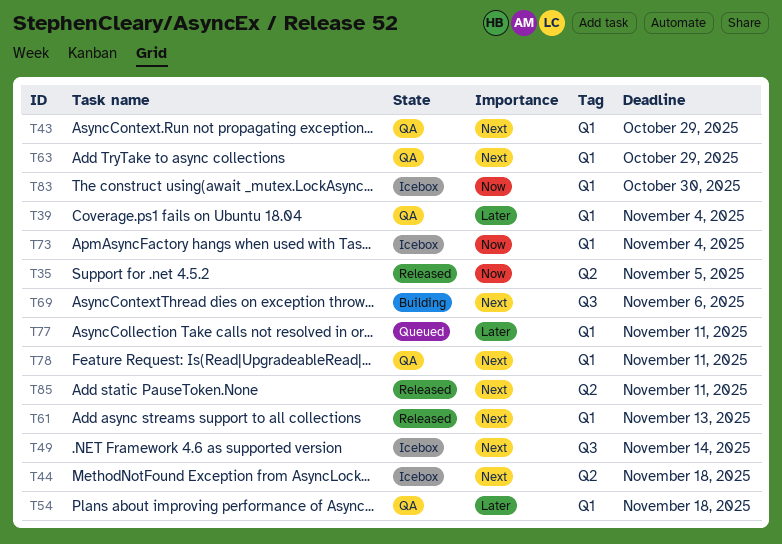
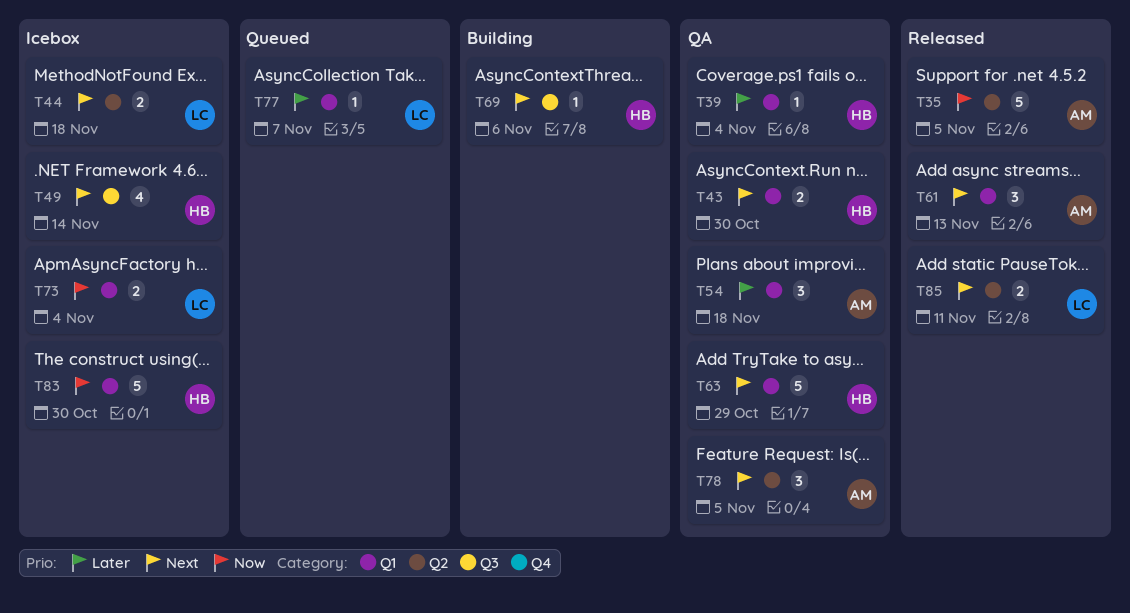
T43, due: Oct 29 -> Oct 30
T77, due: Nov 11 -> Nov 7
T78, label: Q1 -> Q2
T78, due: Nov 11 -> Nov 5

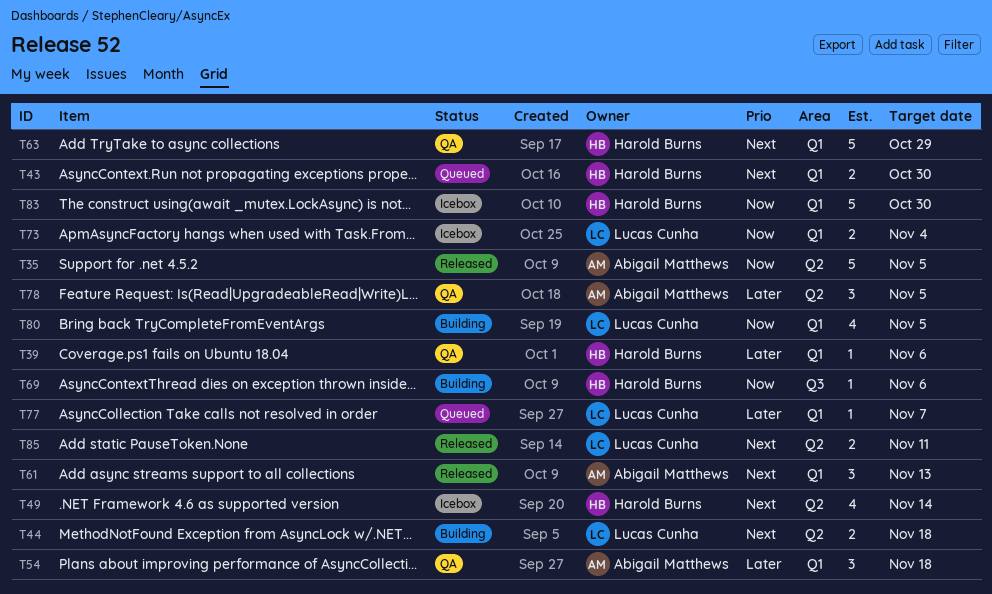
T39, due: Nov 4 -> Nov 6
T43, status: QA -> Queued
T44, status: Icebox -> Building
T49, label: Q3 -> Q2
T69, priority: Next -> Now
T78, priority: Next -> Later
T80: none -> present

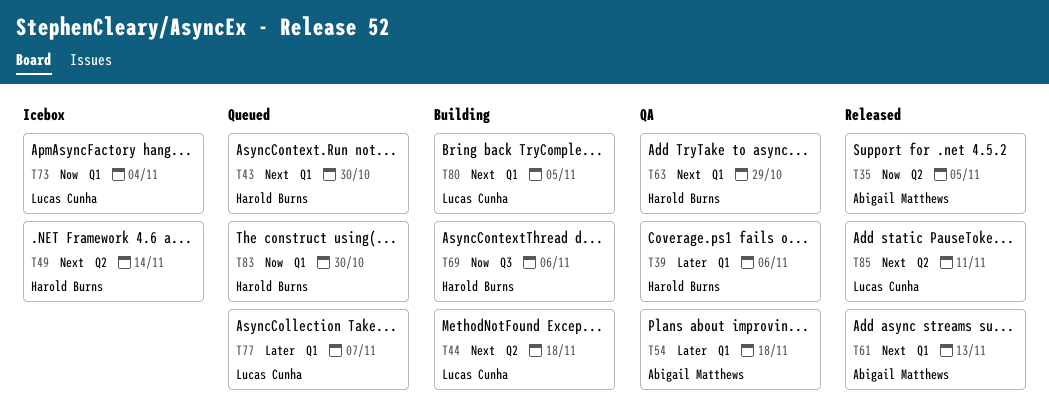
T78: present -> none
T80, priority: Now -> Next
T83, status: Icebox -> Queued

